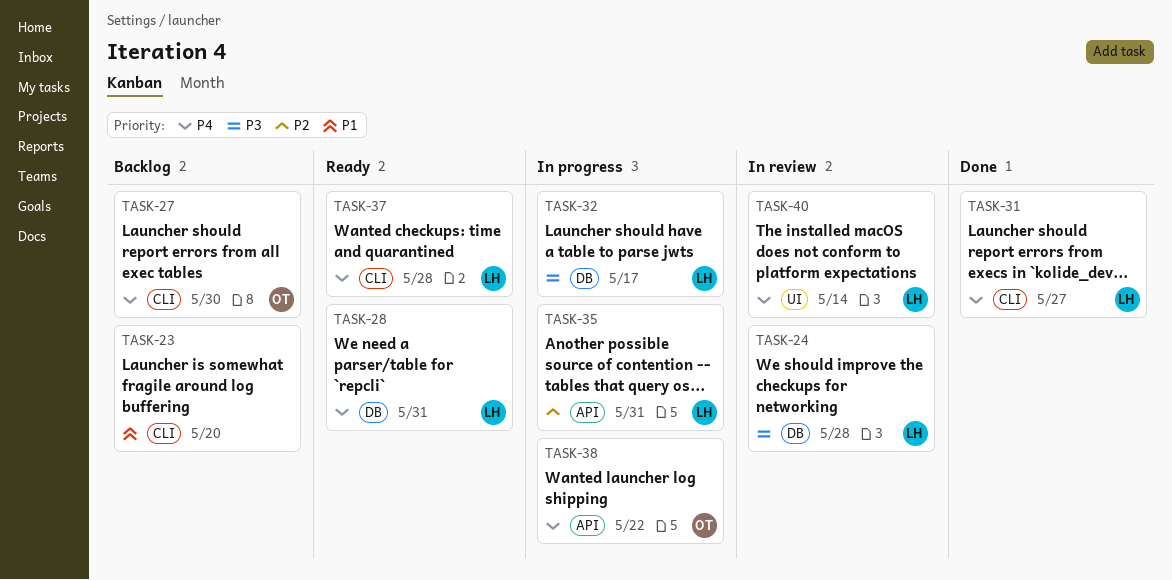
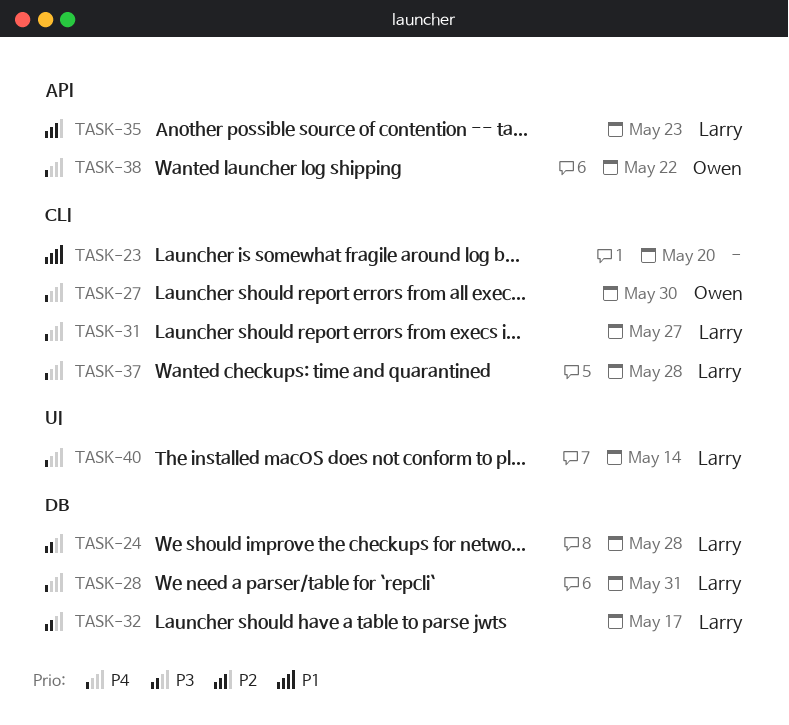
TASK-35, due: May 31 -> May 23

